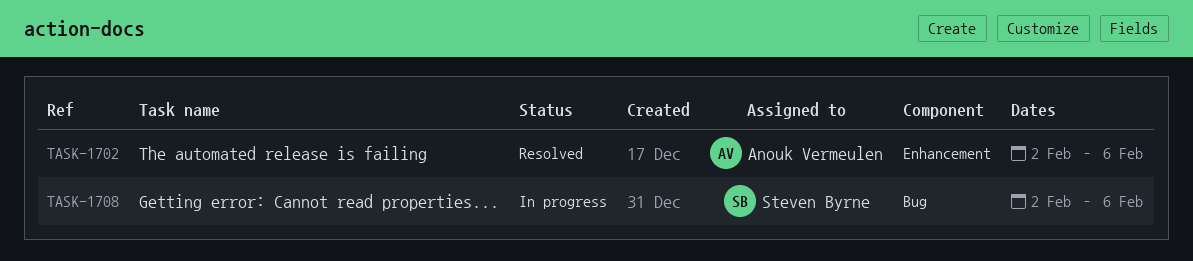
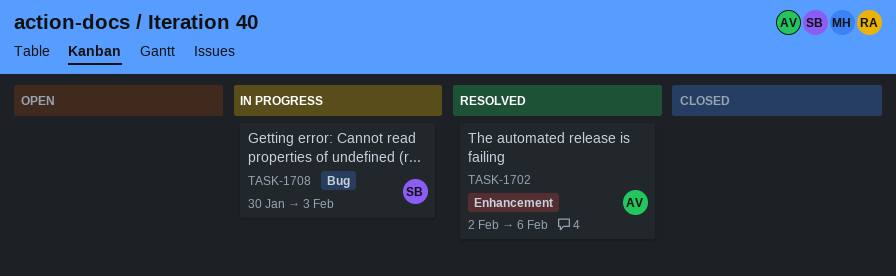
TASK-1708, start: Feb 2 -> Jan 30
TASK-1708, due: Feb 6 -> Feb 3

